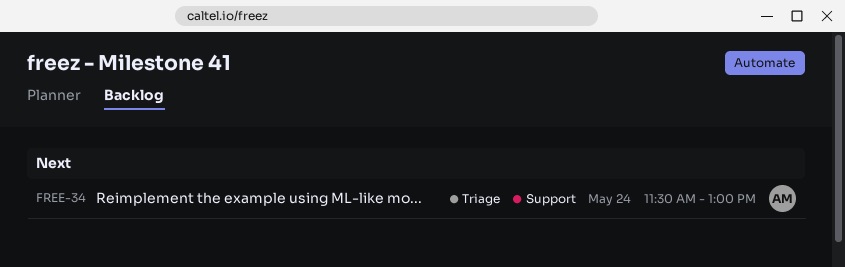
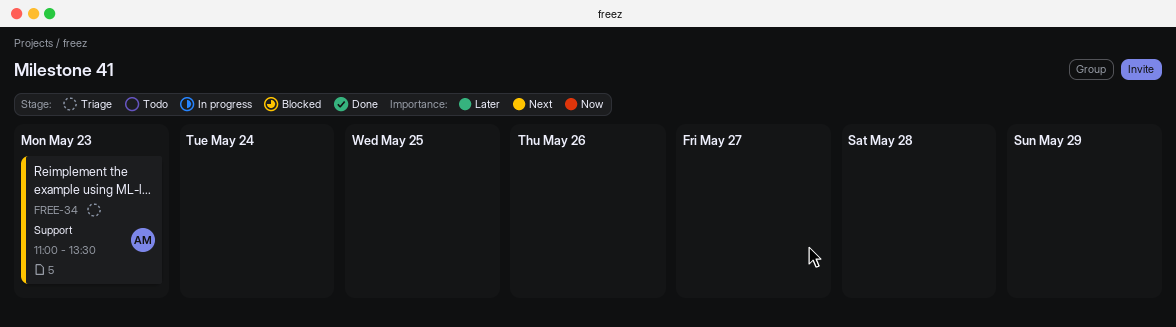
FREE-34, day: May 24 -> May 23
FREE-34, begins: 11:30 -> 11:00
FREE-34, ends: 13:00 -> 13:30

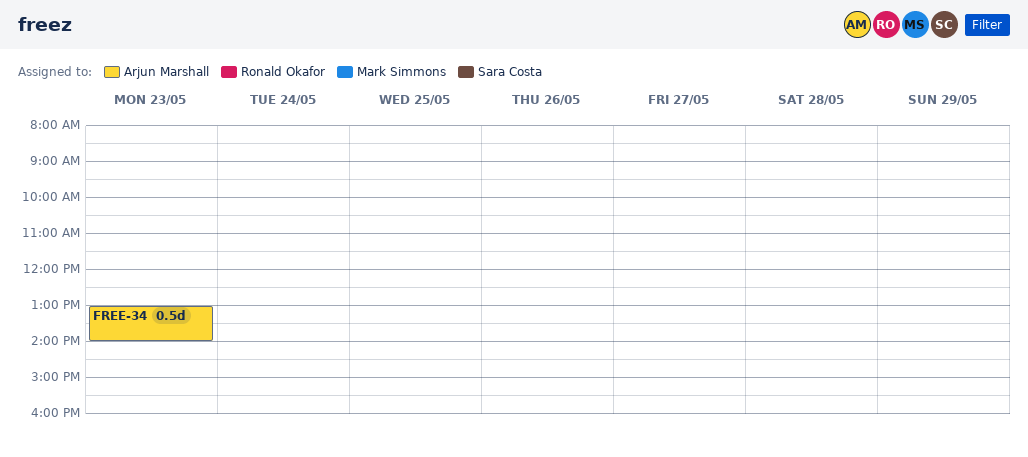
FREE-34, begins: 11:00 -> 13:00
FREE-34, ends: 13:30 -> 14:00

